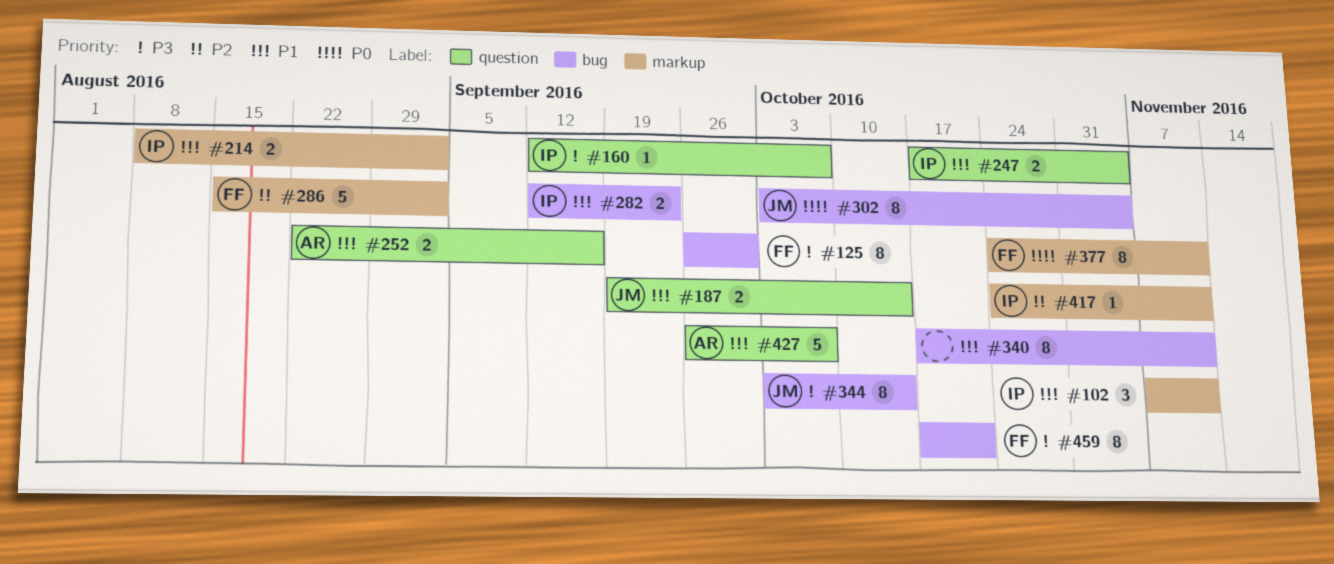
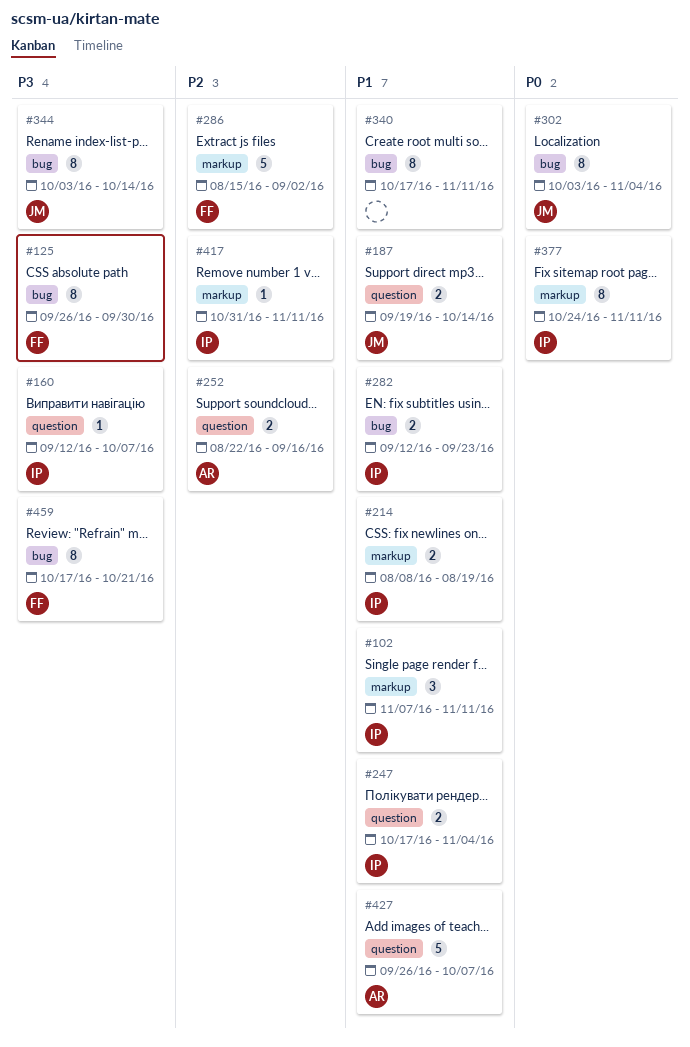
#214, due: Sep 2 -> Aug 19
#252, priority: P1 -> P2
#377, owner: FF -> IP
#417, start: Oct 24 -> Oct 31

